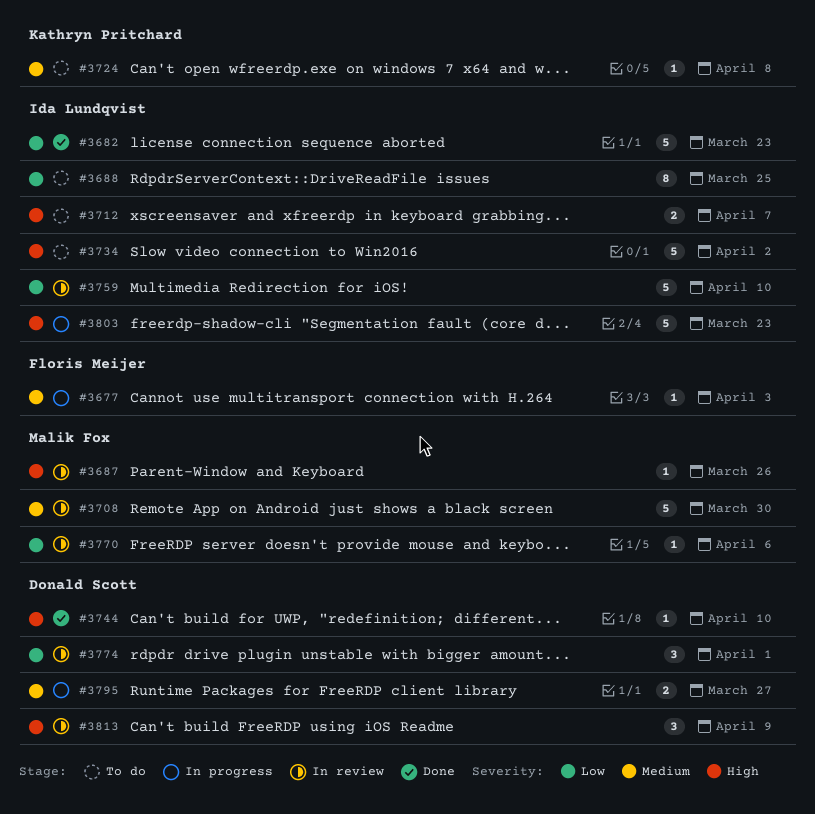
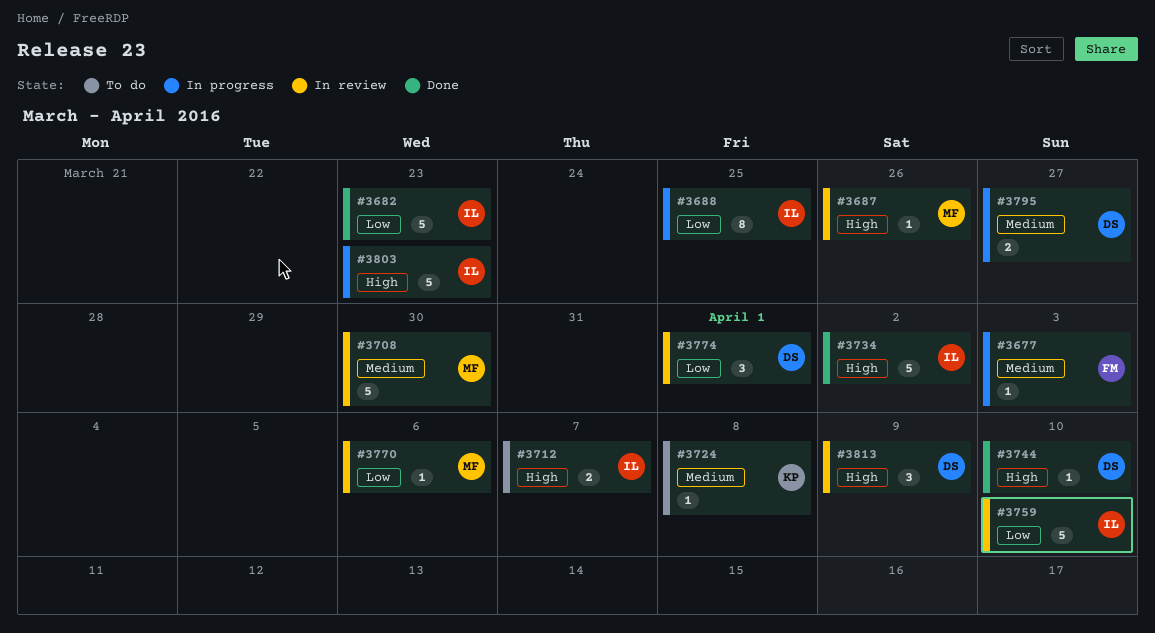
#3688, status: To do -> In progress
#3734, status: To do -> Done

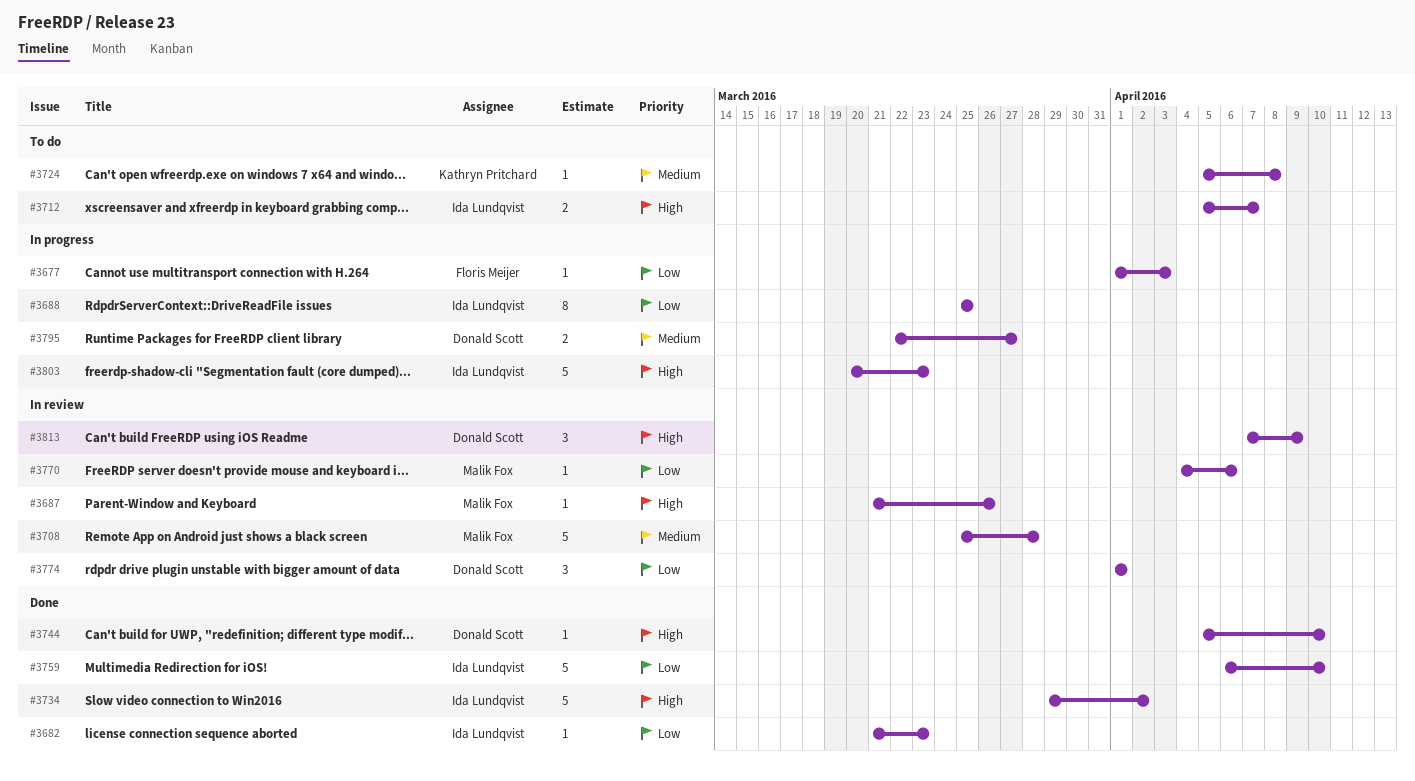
#3677, priority: Medium -> Low
#3682, estimate: 5 -> 1
#3708, due: Mar 30 -> Mar 28
#3759, status: In review -> Done

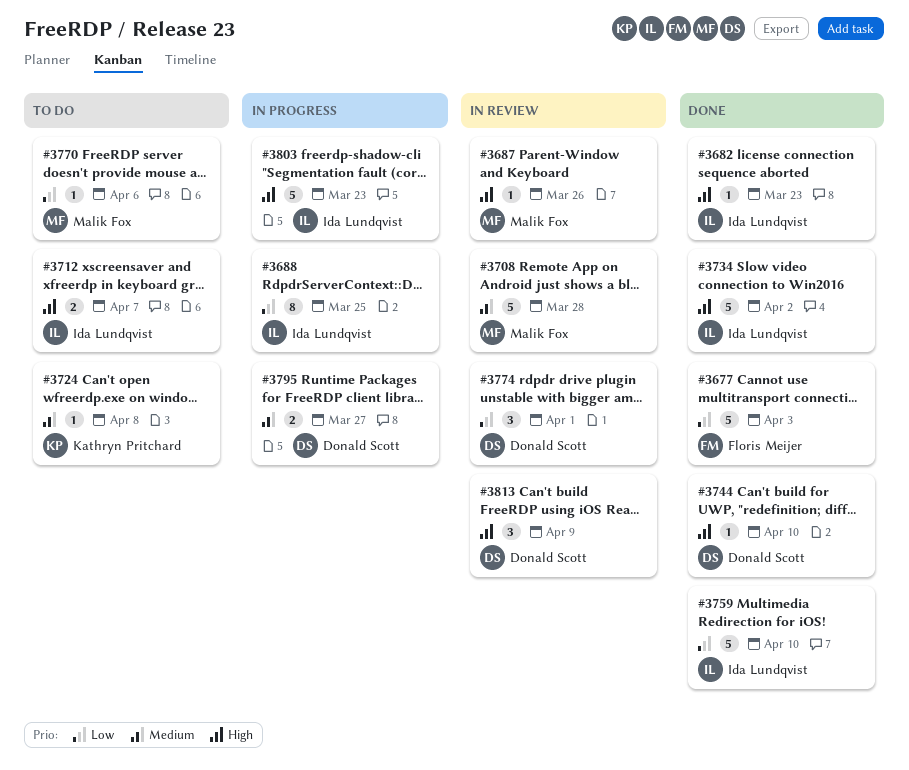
#3677, status: In progress -> Done
#3677, estimate: 1 -> 5
#3682, priority: Low -> High
#3770, status: In review -> To do

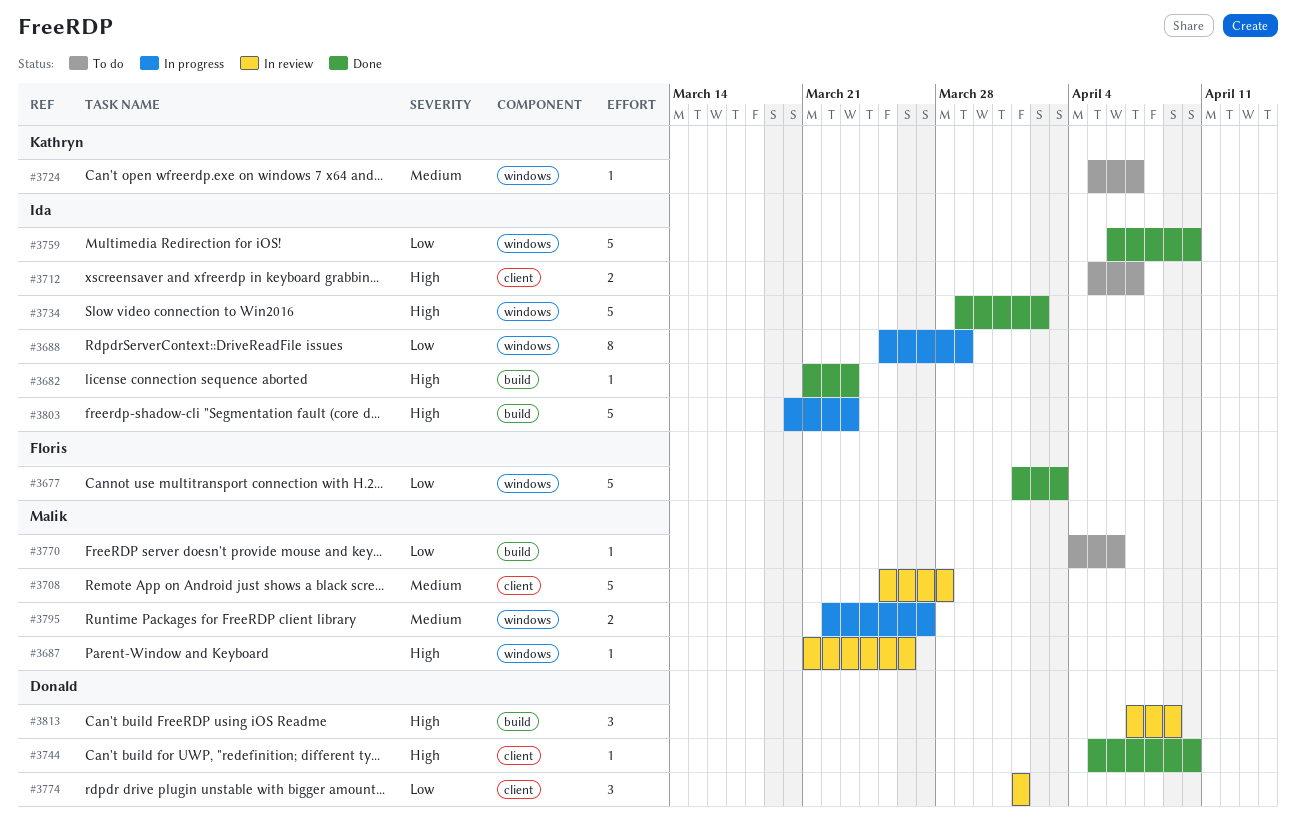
#3688, due: Mar 25 -> Mar 29
#3724, due: Apr 8 -> Apr 7
#3795, owner: Donald Scott -> Malik Fox

